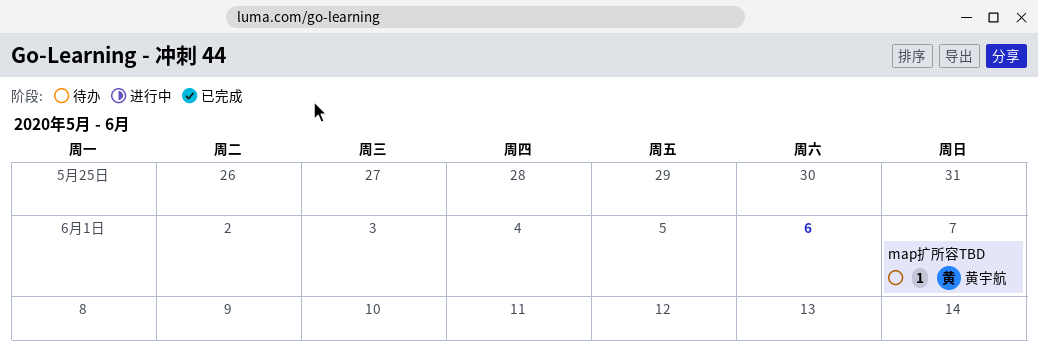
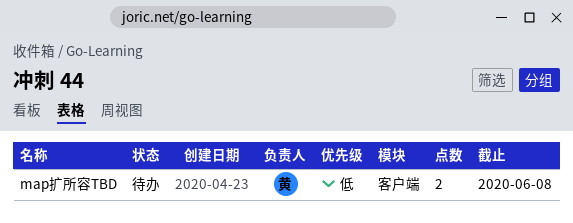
map扩所容TBD, estimate: 1 -> 2
map扩所容TBD, due: Jun 7 -> Jun 8

